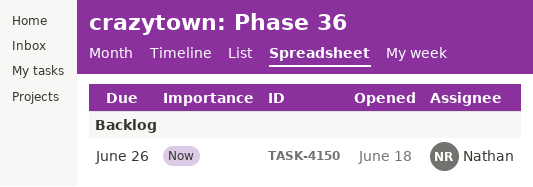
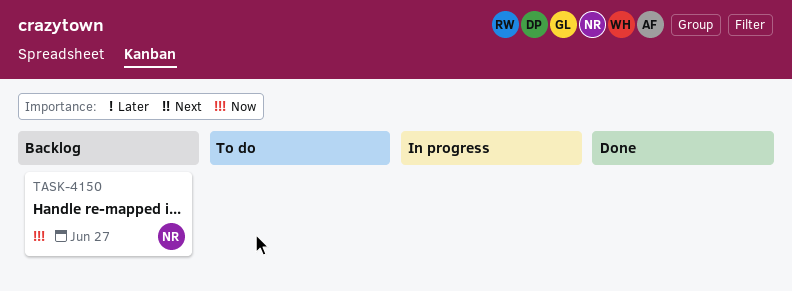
TASK-4150, due: Jun 26 -> Jun 27

